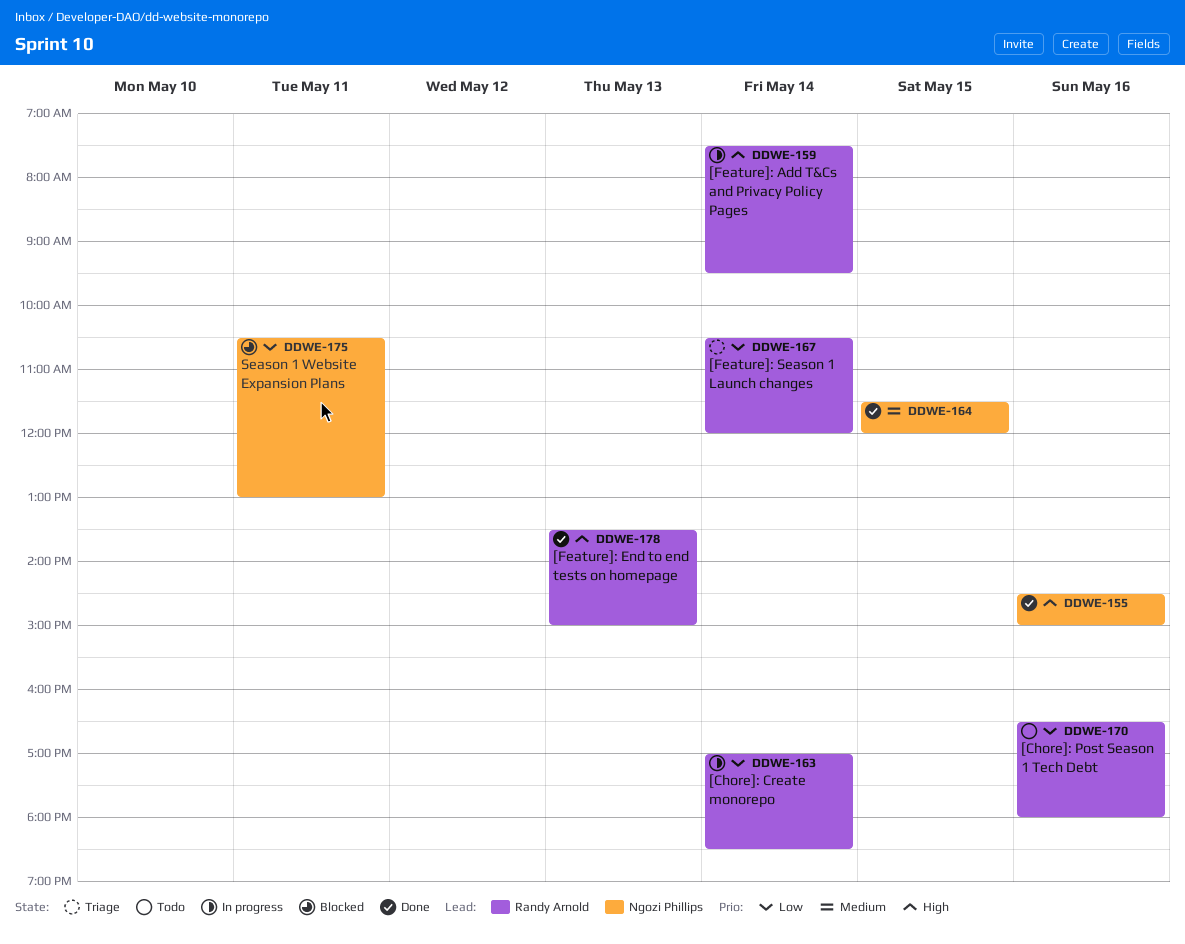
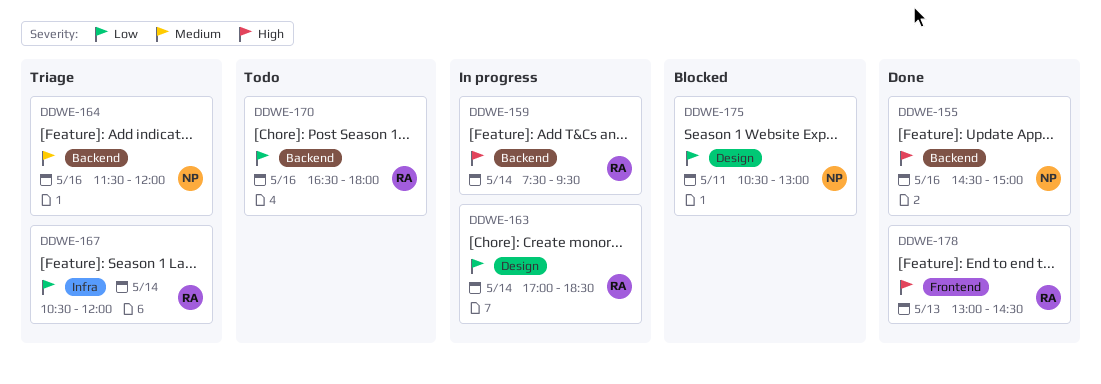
DDWE-164, status: Done -> Triage
DDWE-164, day: May 15 -> May 16
DDWE-178, begins: 13:30 -> 13:00
DDWE-178, ends: 15:00 -> 14:30

